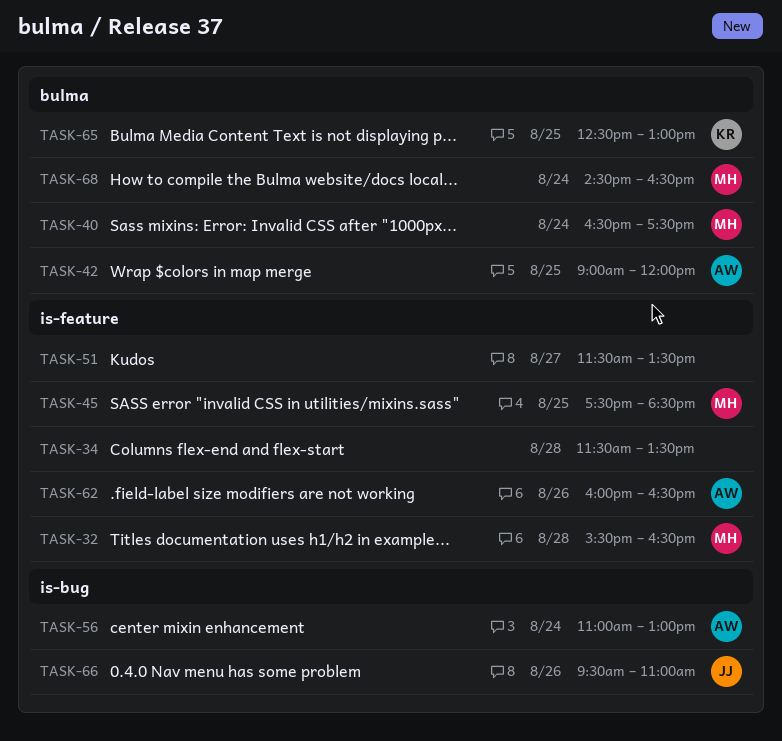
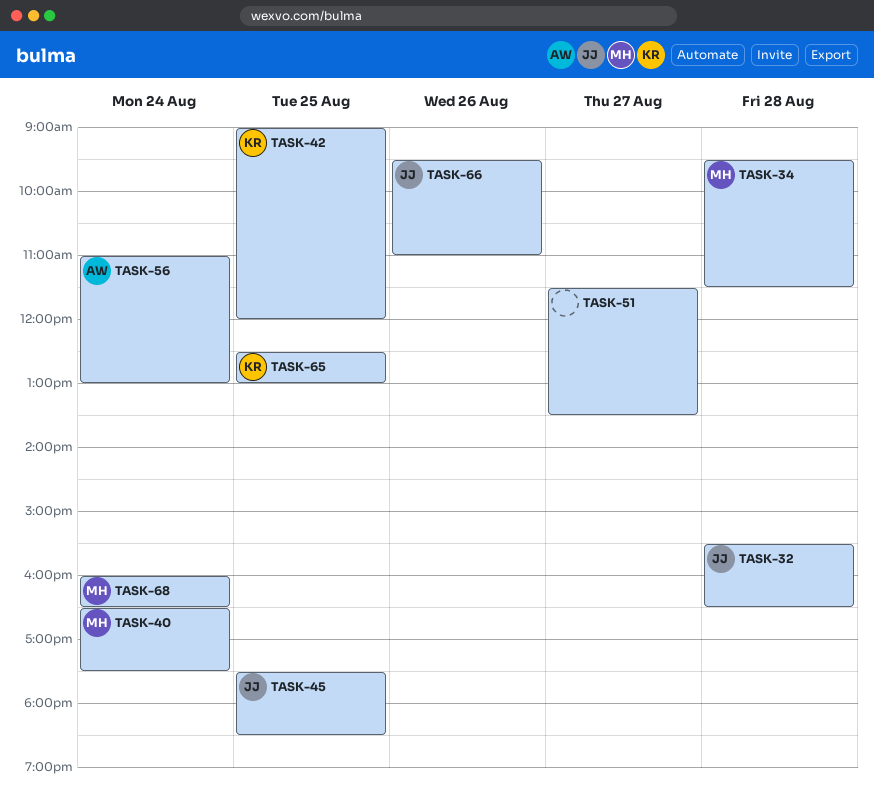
TASK-32, owner: MH -> JJ
TASK-34, owner: none -> MH
TASK-34, begins: 11:30 -> 09:30
TASK-34, ends: 13:30 -> 11:30
TASK-42, owner: AW -> KR
TASK-45, owner: MH -> JJ
TASK-62: present -> none
TASK-68, begins: 14:30 -> 16:00

